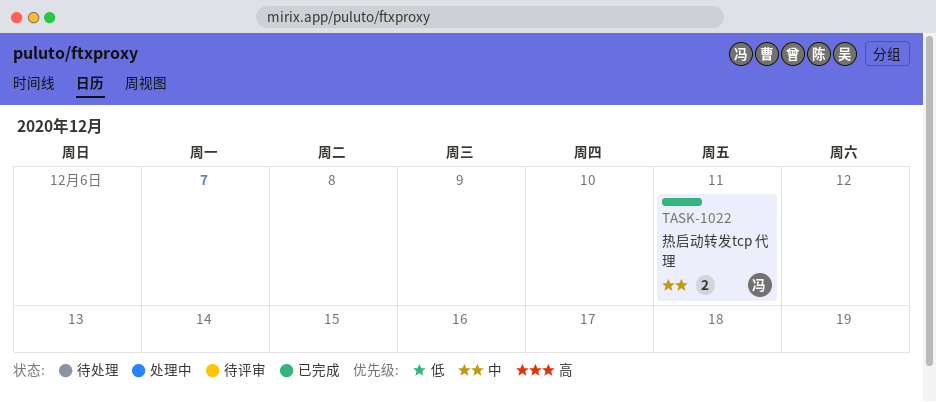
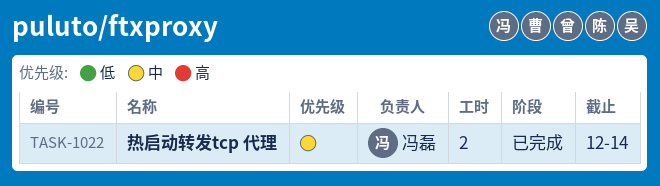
TASK-1022, due: Dec 11 -> Dec 14

